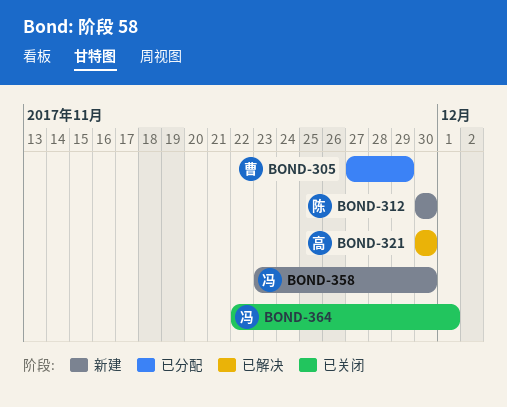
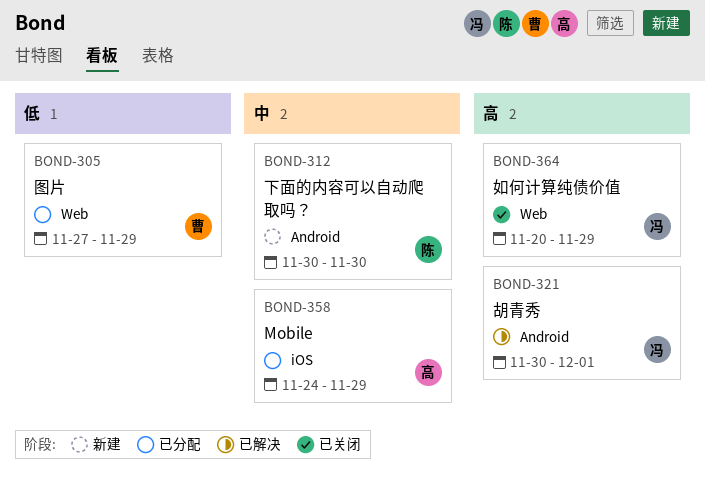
BOND-321, owner: 高 -> 冯
BOND-321, due: Nov 30 -> Dec 1
BOND-358, status: 新建 -> 已分配
BOND-358, owner: 冯 -> 高
BOND-358, start: Nov 23 -> Nov 24
BOND-358, due: Nov 30 -> Nov 29
BOND-364, start: Nov 22 -> Nov 20
BOND-364, due: Dec 1 -> Nov 29

